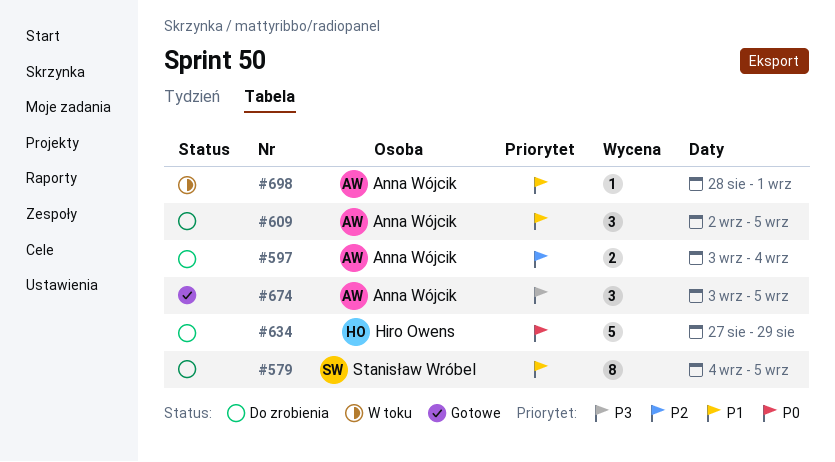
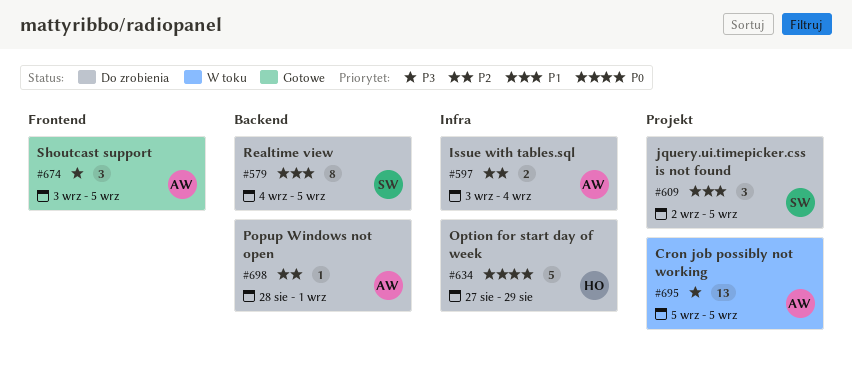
#609, owner: Anna Wójcik -> Stanisław Wróbel
#695: none -> present
#698, status: W toku -> Do zrobienia
#698, priority: P1 -> P2

